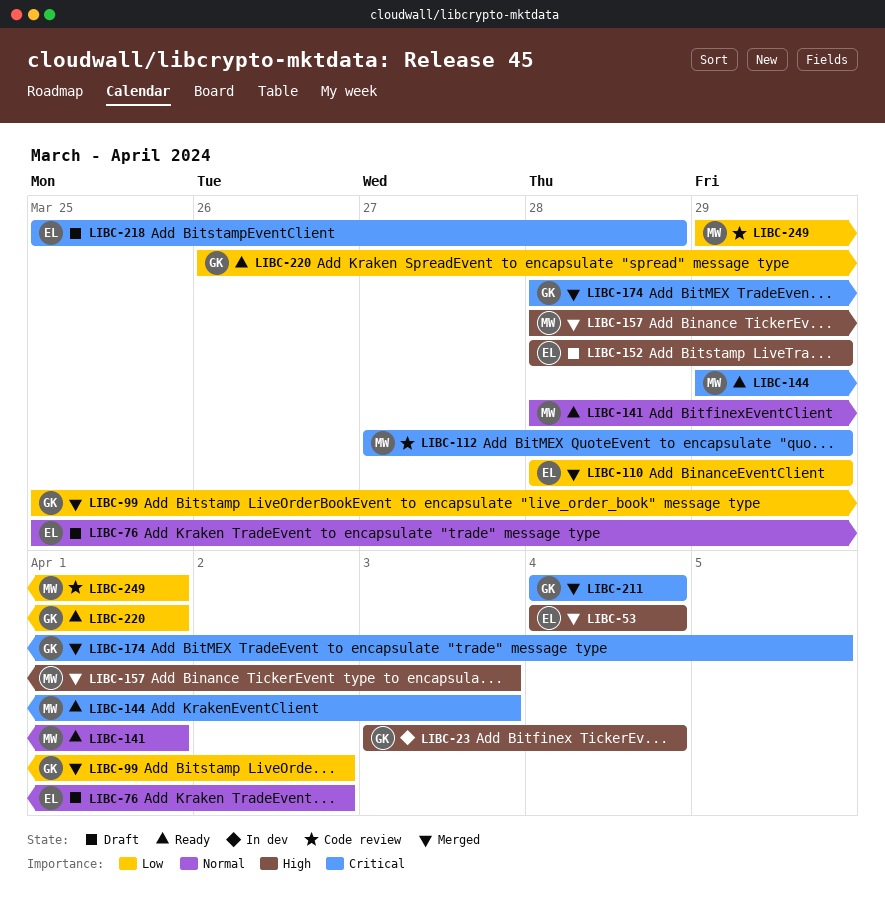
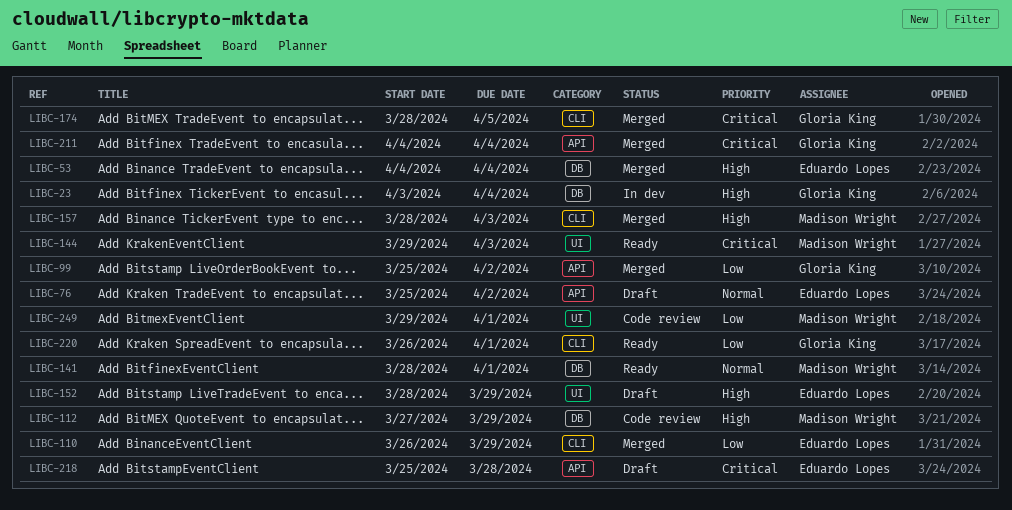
LIBC-110, start: Mar 28 -> Mar 26
LIBC-112, priority: Critical -> High

